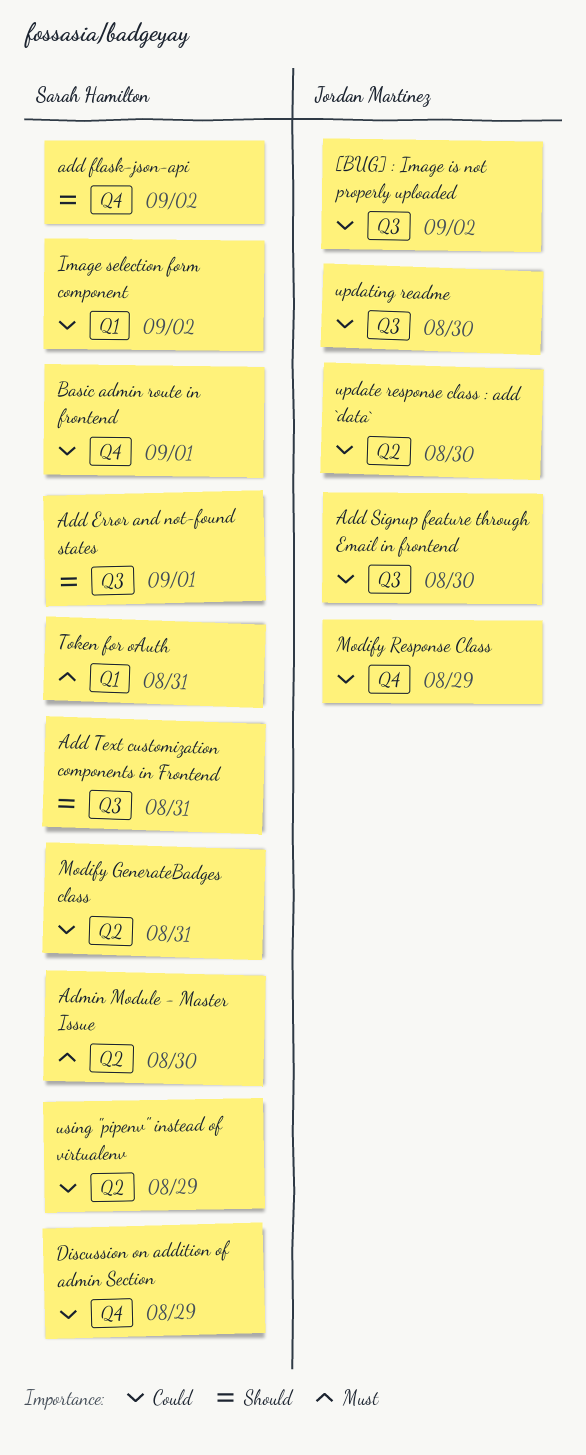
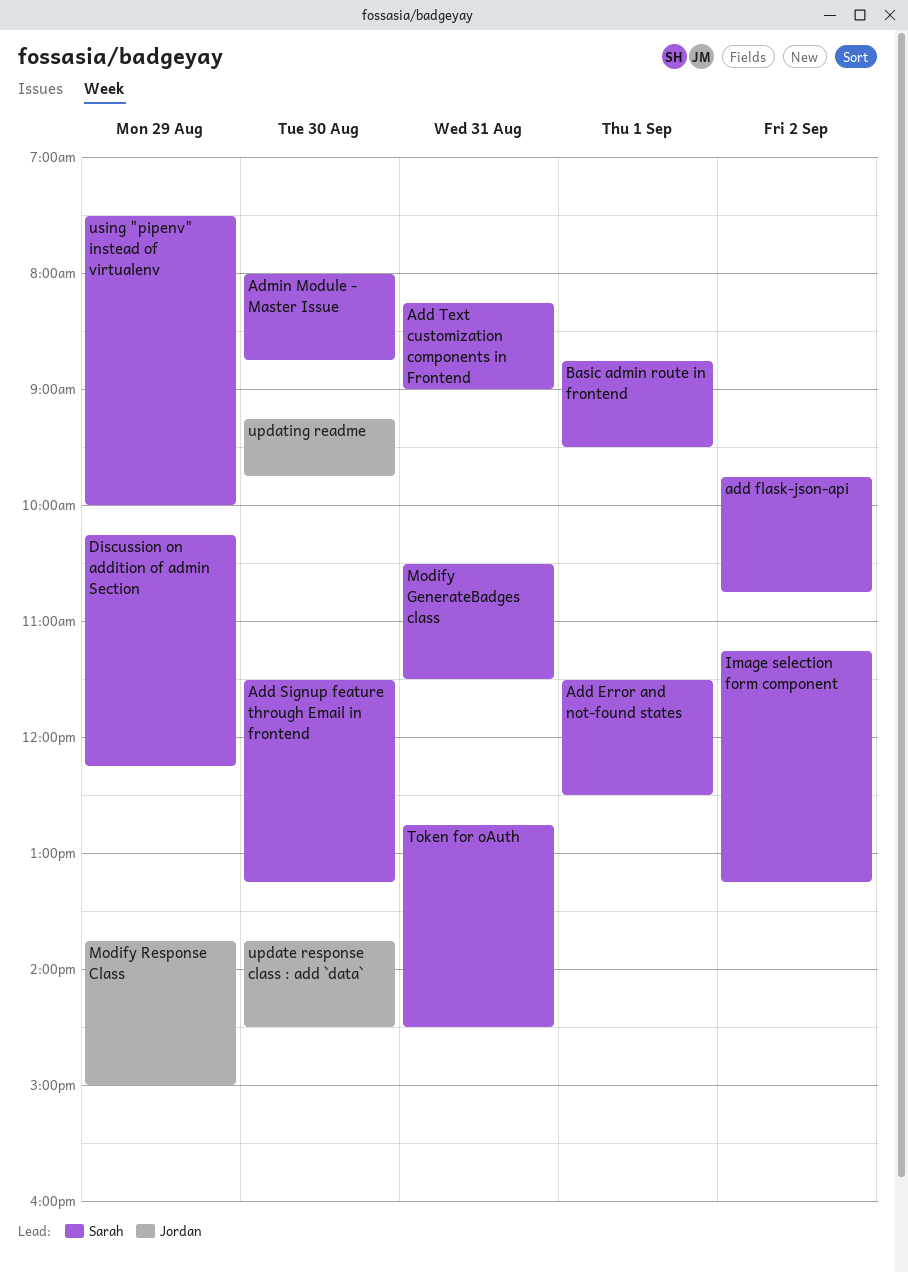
[BUG] : Image is not properly uploaded: present -> none
Add Signup feature through Email in frontend, owner: Jordan Martinez -> Sarah Hamilton

